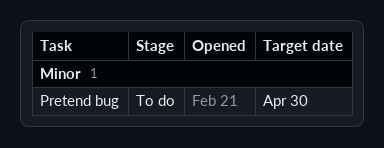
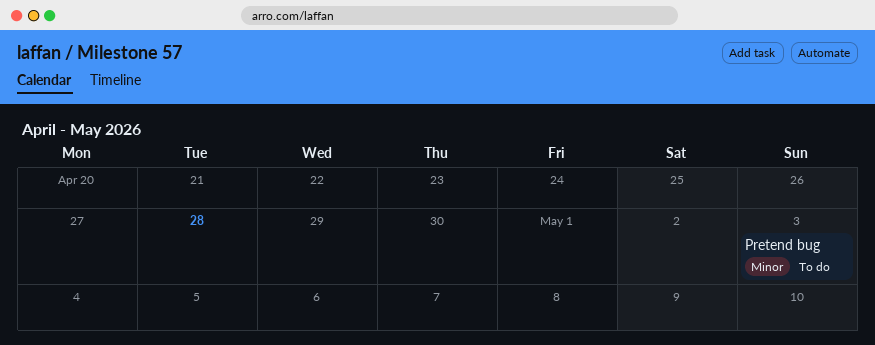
Pretend bug, due: Apr 30 -> May 3

